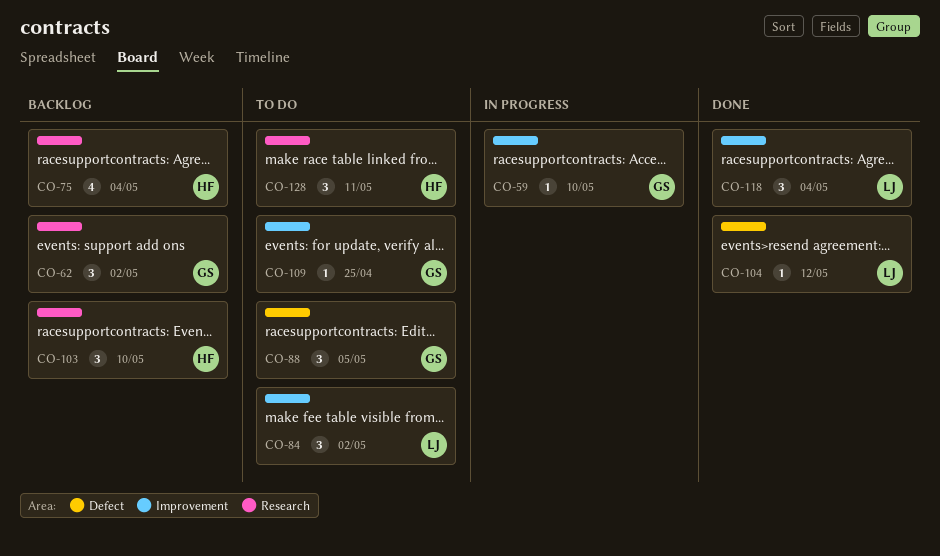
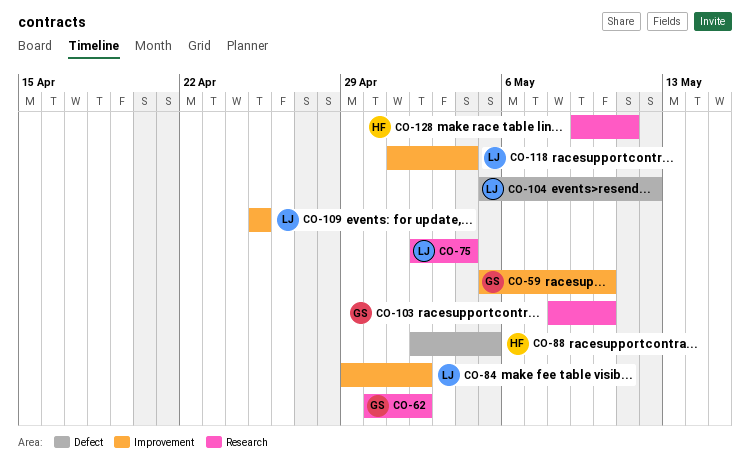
CO-75, owner: HF -> LJ
CO-88, owner: GS -> HF
CO-103, owner: HF -> GS
CO-109, owner: GS -> LJ

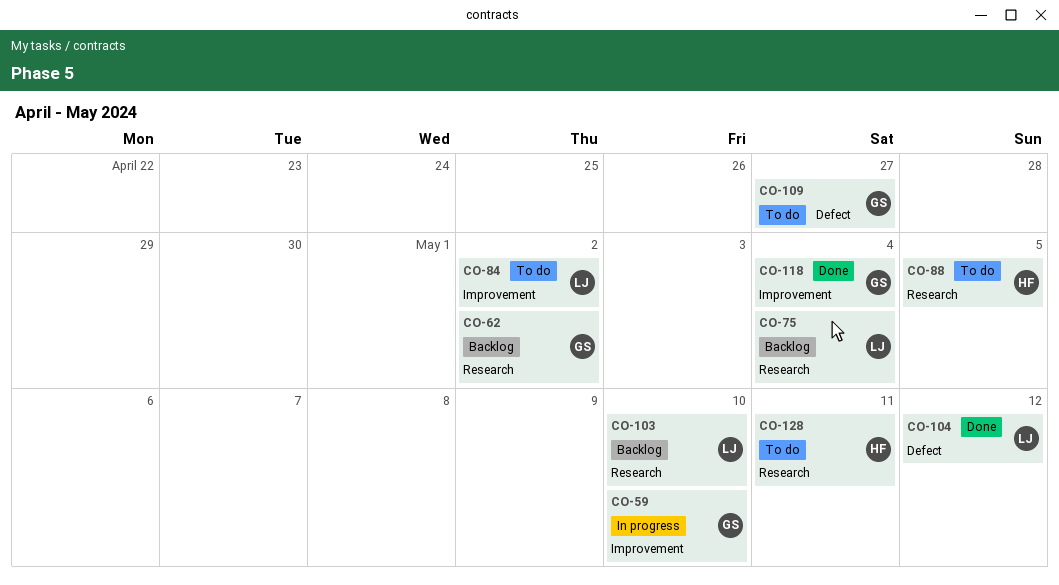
CO-88, label: Defect -> Research
CO-103, owner: GS -> LJ
CO-109, owner: LJ -> GS
CO-109, label: Improvement -> Defect
CO-109, due: Apr 25 -> Apr 27
CO-118, owner: LJ -> GS

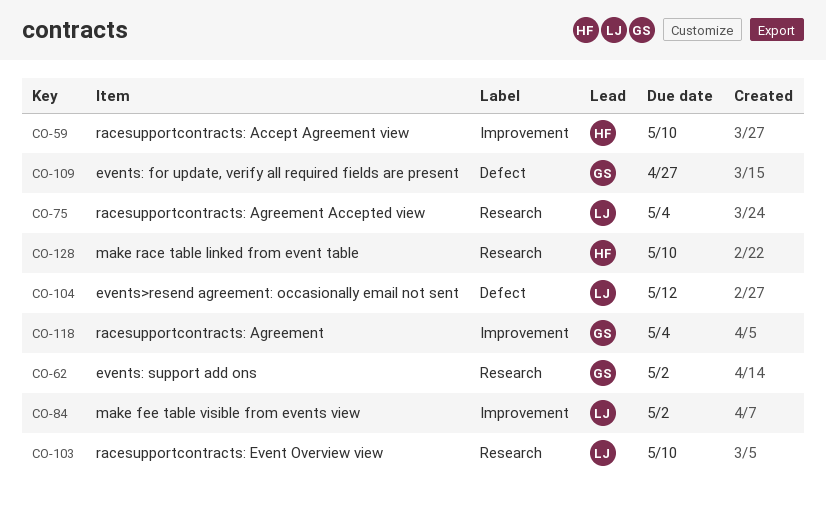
CO-59, owner: GS -> HF
CO-88: present -> none
CO-128, due: May 11 -> May 10

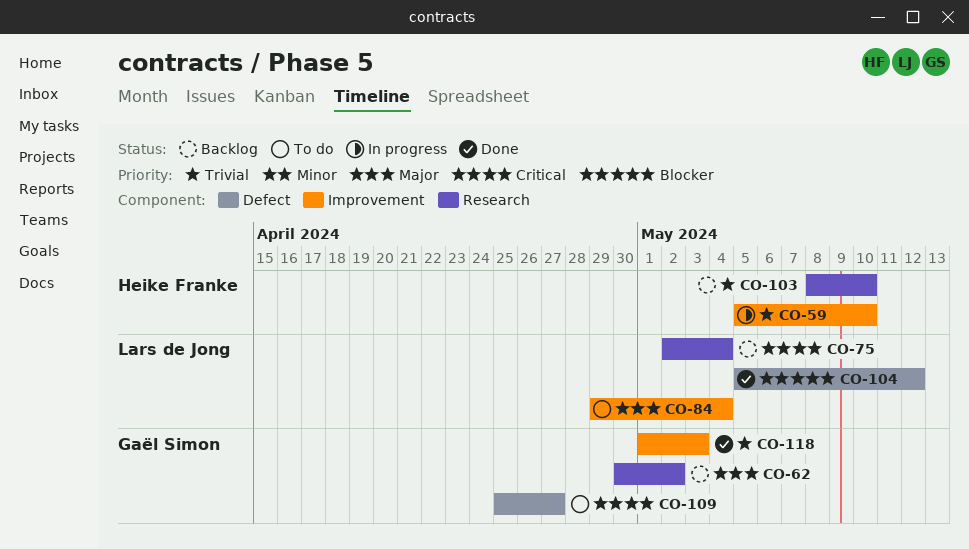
CO-84, due: May 2 -> May 4
CO-103, owner: Lars de Jong -> Heike Franke
CO-118, due: May 4 -> May 3
CO-128: present -> none

